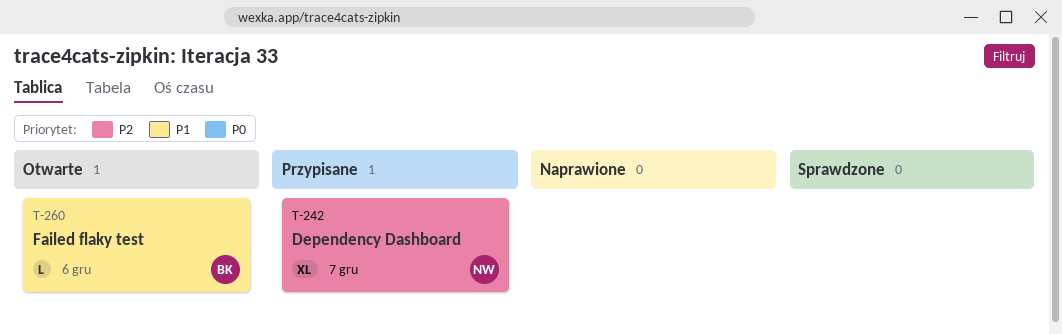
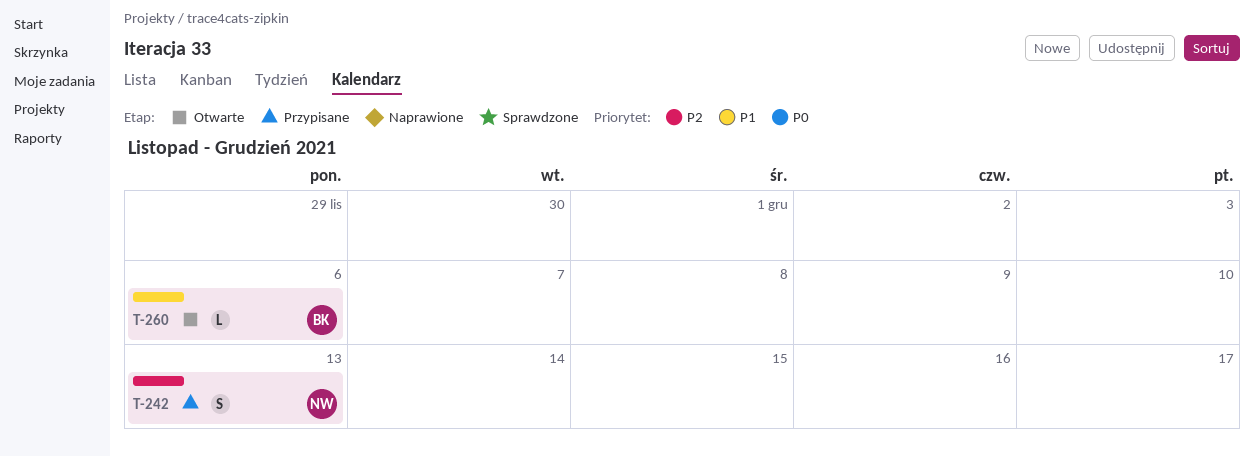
T-242, estimate: XL -> S
T-242, due: Dec 7 -> Dec 13

